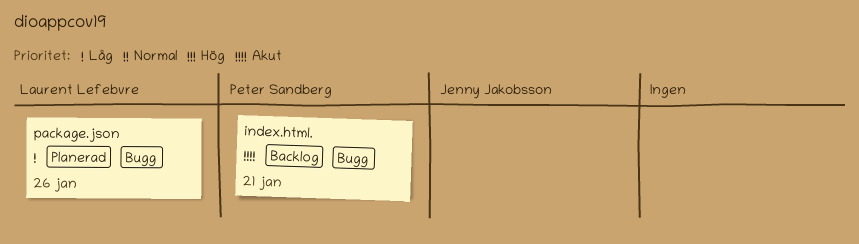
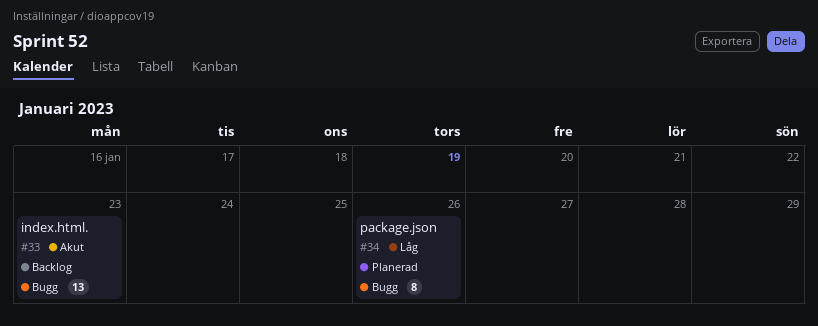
index.html., due: Jan 21 -> Jan 23

